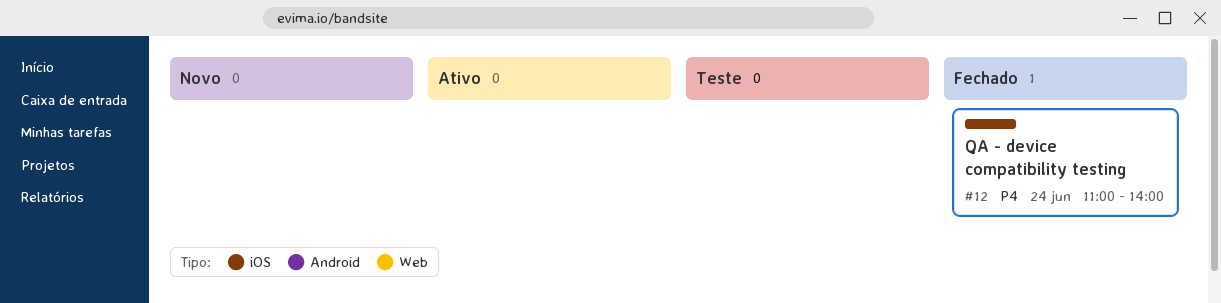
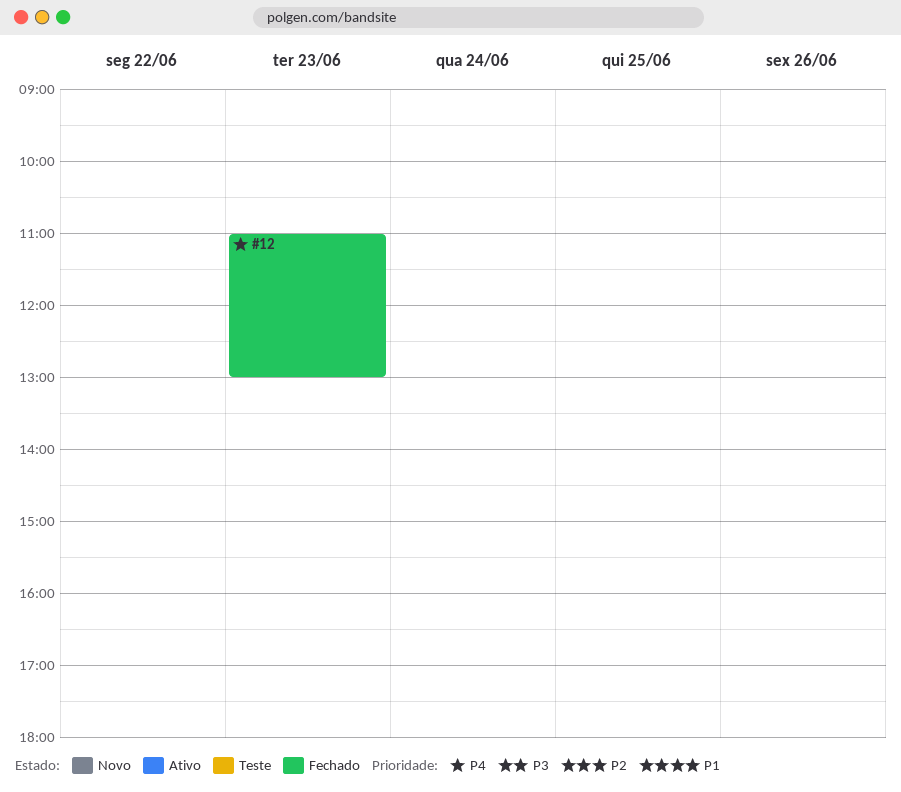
#12, day: Jun 24 -> Jun 23
#12, ends: 14:00 -> 13:00

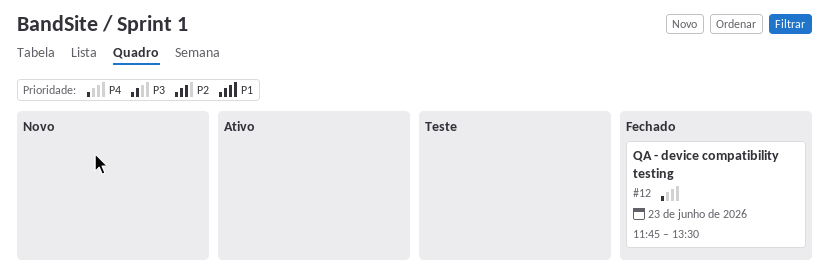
#12, begins: 11:00 -> 11:45
#12, ends: 13:00 -> 13:30

